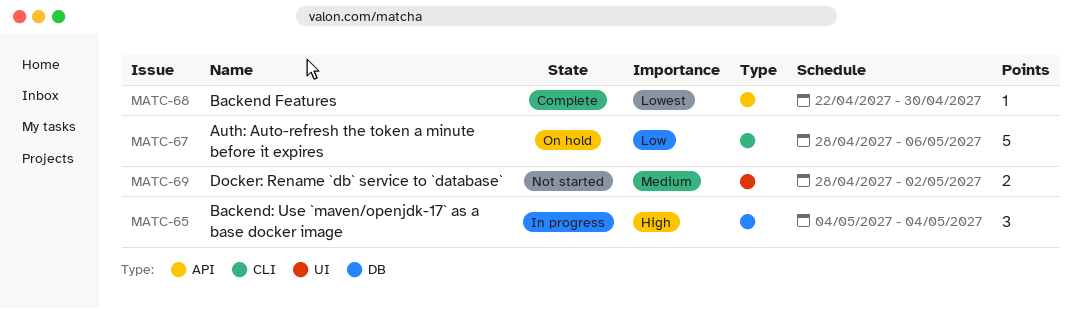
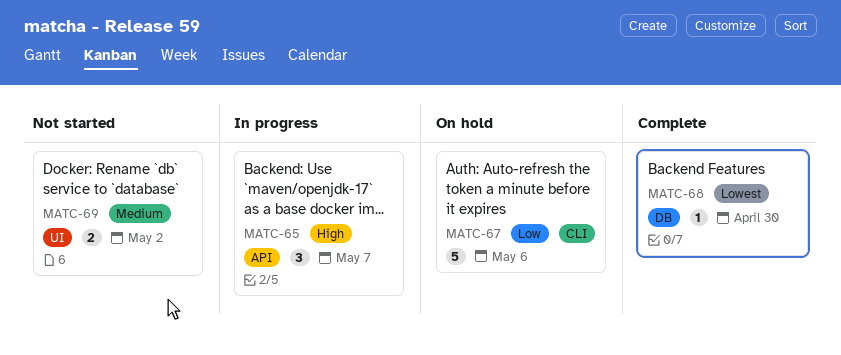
MATC-65, label: DB -> API
MATC-65, due: May 4 -> May 7
MATC-68, label: API -> DB

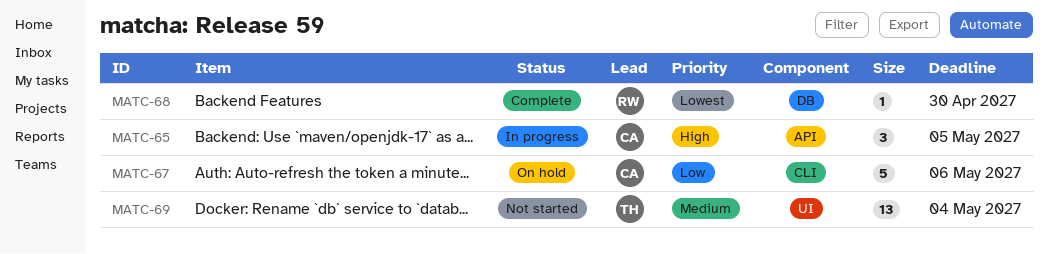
MATC-65, due: May 7 -> May 5
MATC-69, estimate: 2 -> 13
MATC-69, due: May 2 -> May 4

